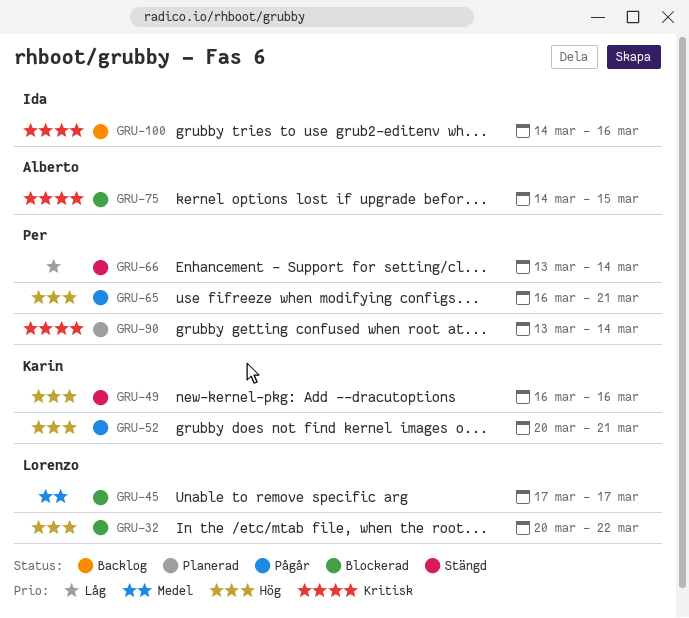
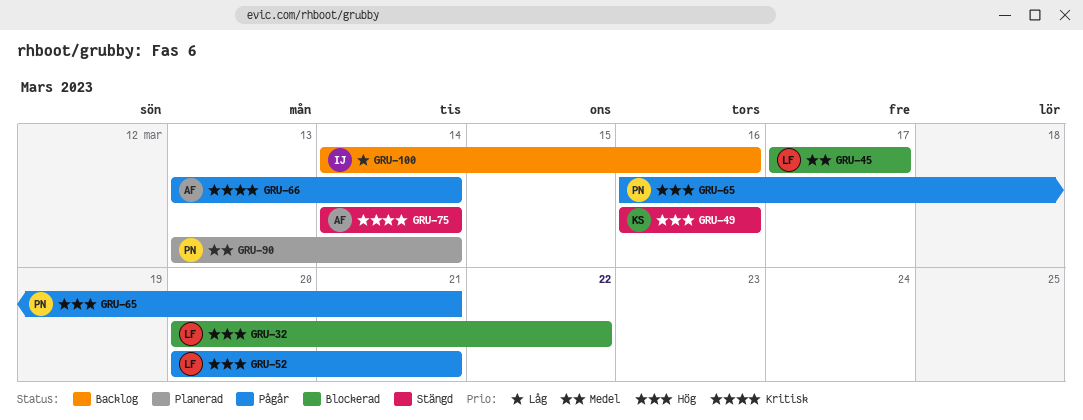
GRU-52, owner: Karin -> Lorenzo
GRU-66, status: Stängd -> Pågår
GRU-66, owner: Per -> Alberto
GRU-66, priority: Låg -> Kritisk
GRU-75, status: Blockerad -> Stängd
GRU-75, due: Mar 15 -> Mar 14
GRU-90, priority: Kritisk -> Medel
GRU-100, priority: Kritisk -> Låg

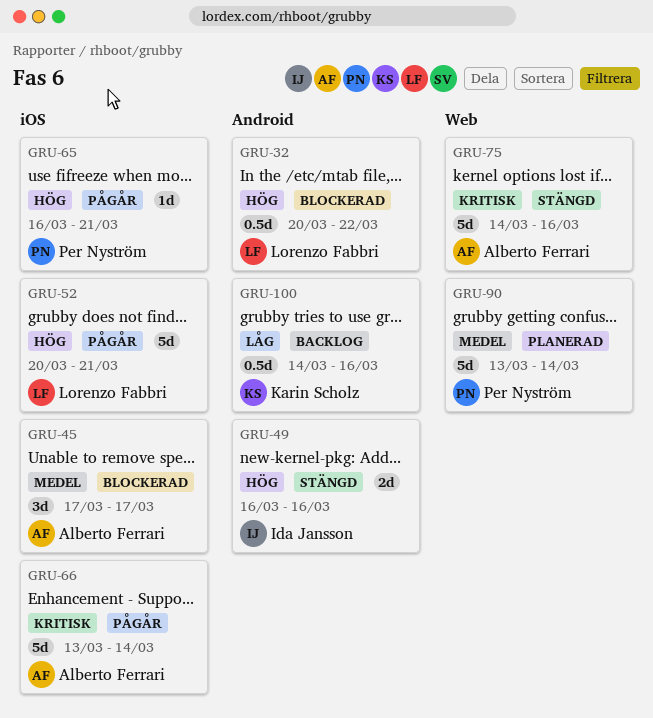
GRU-45, owner: Lorenzo Fabbri -> Alberto Ferrari
GRU-49, owner: Karin Scholz -> Ida Jansson
GRU-75, due: Mar 14 -> Mar 16
GRU-100, owner: Ida Jansson -> Karin Scholz

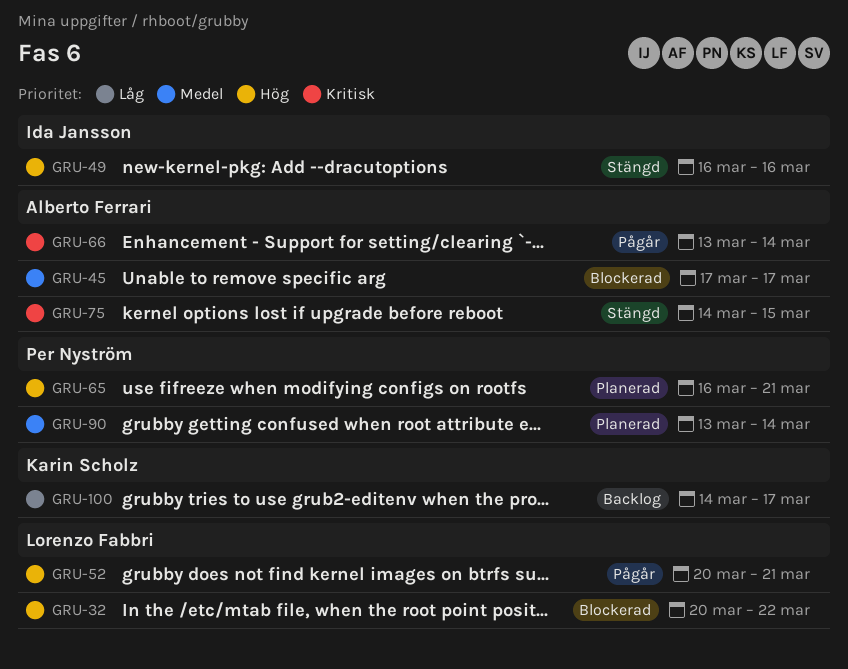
GRU-65, status: Pågår -> Planerad
GRU-75, due: Mar 16 -> Mar 15
GRU-100, due: Mar 16 -> Mar 17

